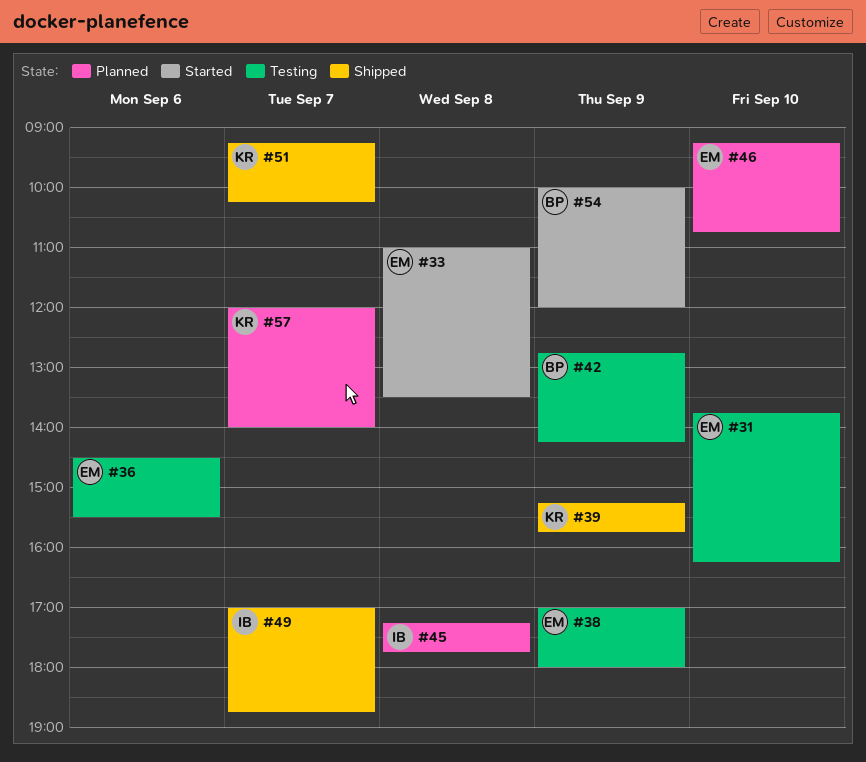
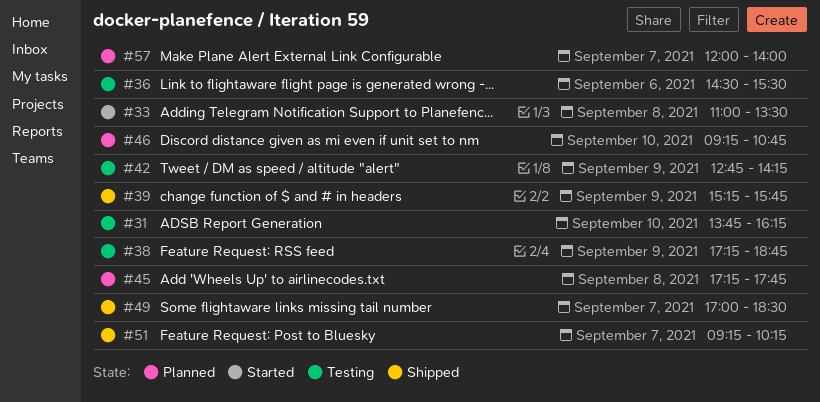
#38, begins: 17:00 -> 17:15
#38, ends: 18:00 -> 18:45
#49, ends: 18:45 -> 18:30
#54: present -> none

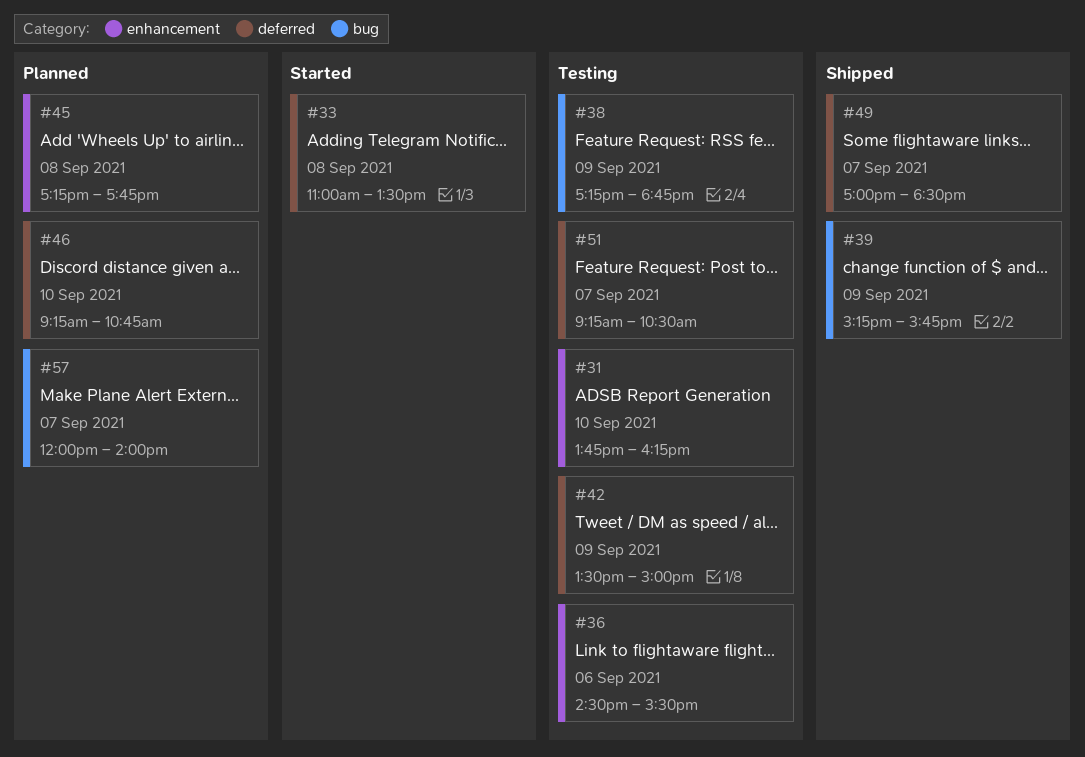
#42, begins: 12:45 -> 13:30
#42, ends: 14:15 -> 15:00
#51, status: Shipped -> Testing
#51, ends: 10:15 -> 10:30

